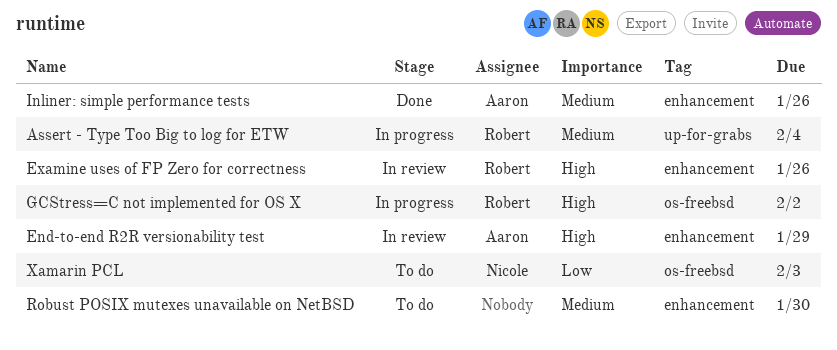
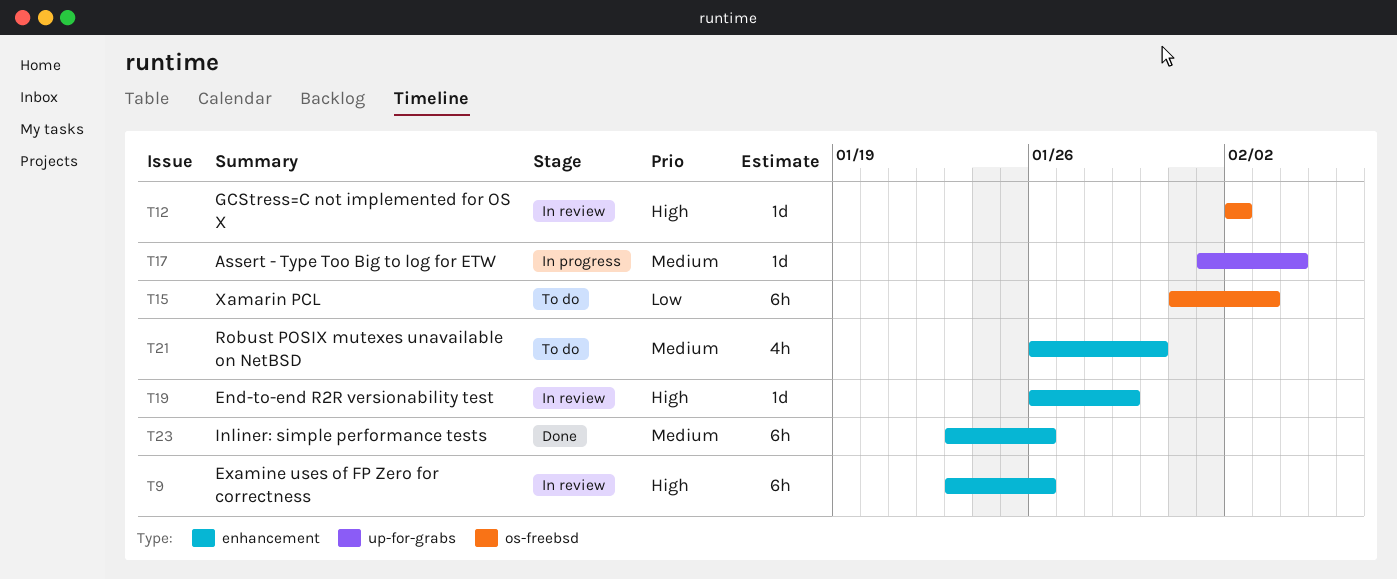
GCStress=C not implemented for OS X, status: In progress -> In review

